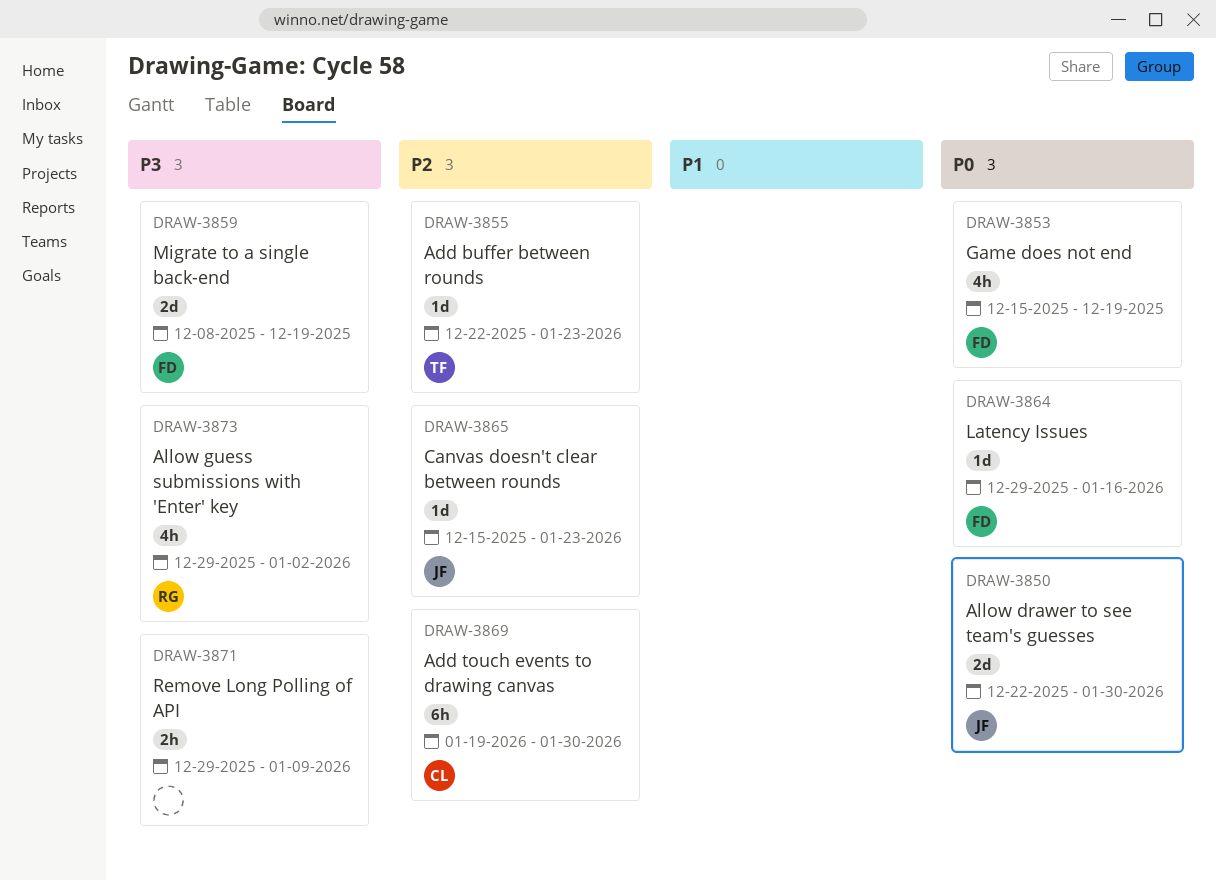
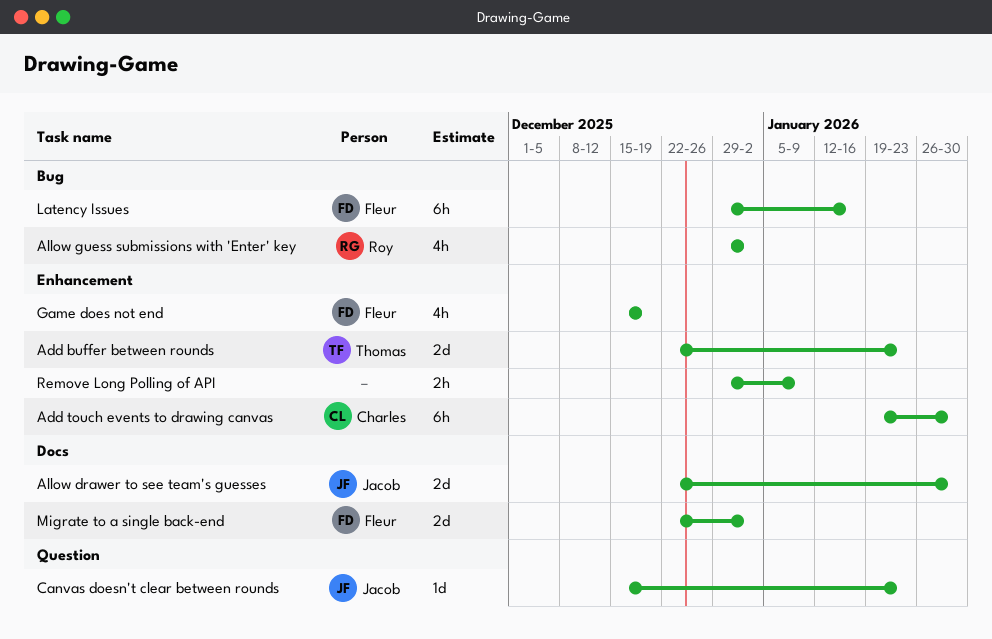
Add buffer between rounds, estimate: 1d -> 2d
Latency Issues, estimate: 1d -> 6h
Migrate to a single back-end, start: Dec 8 -> Dec 22
Migrate to a single back-end, due: Dec 19 -> Jan 2

